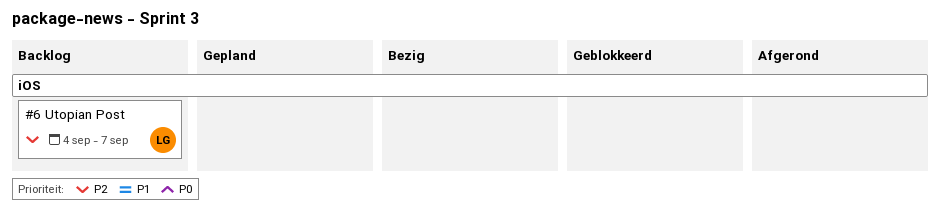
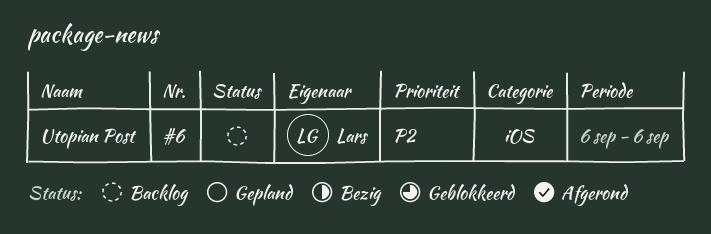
#6, start: Sep 4 -> Sep 6
#6, due: Sep 7 -> Sep 6

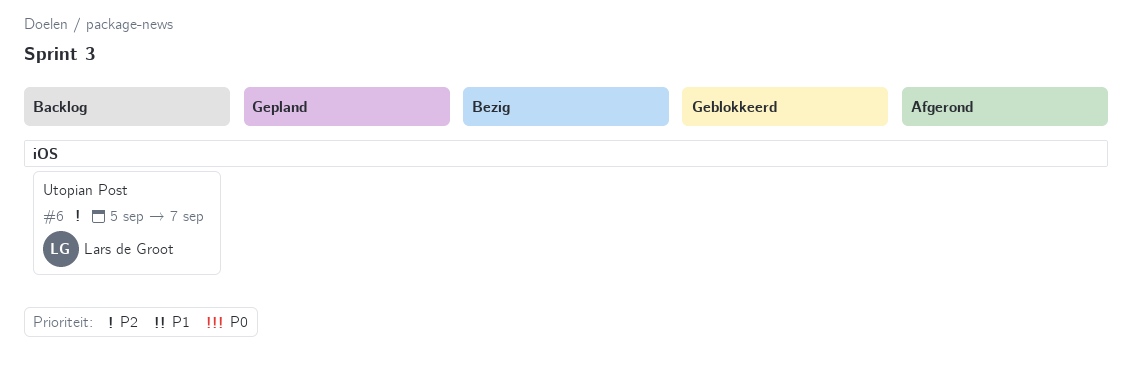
#6, start: Sep 6 -> Sep 5
#6, due: Sep 6 -> Sep 7

